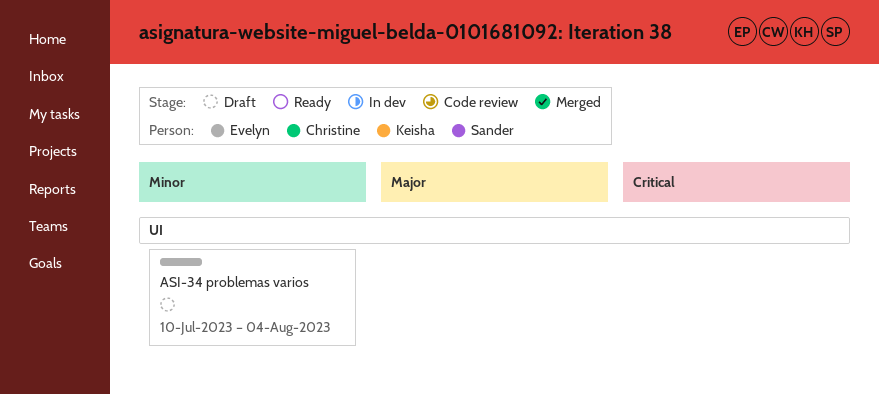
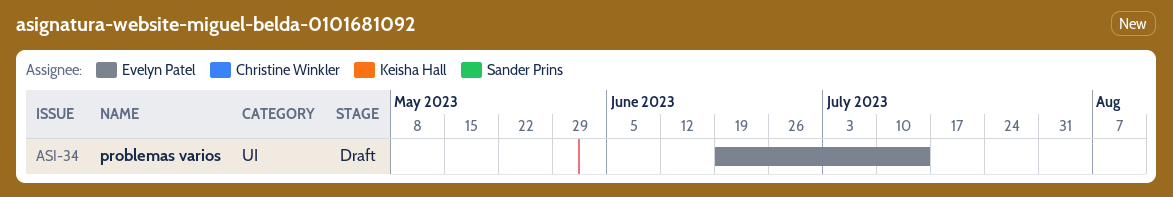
ASI-34, start: Jul 10 -> Jun 19
ASI-34, due: Aug 4 -> Jul 14

